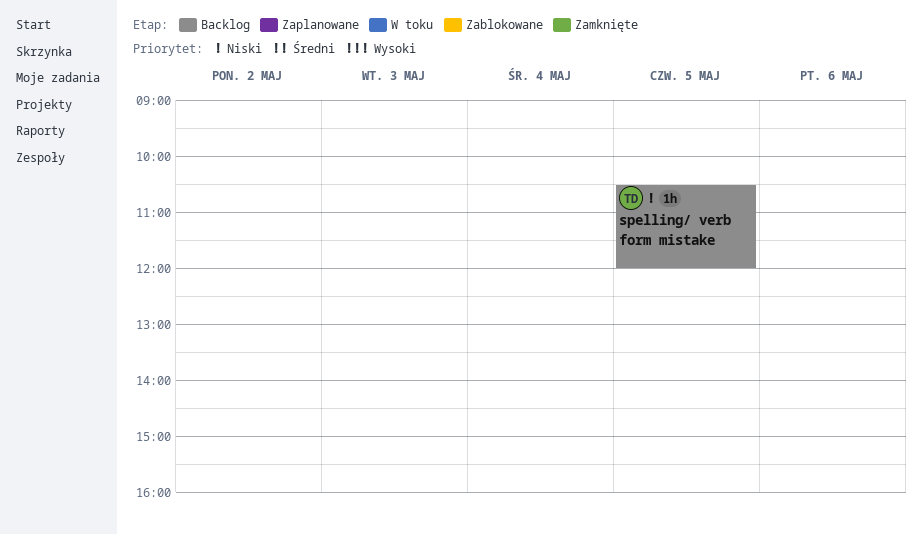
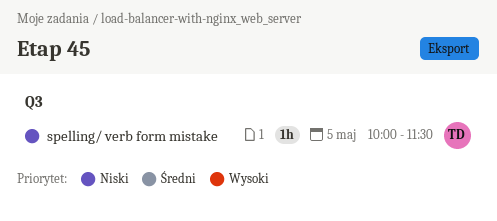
spelling/ verb form mistake, begins: 10:30 -> 10:00
spelling/ verb form mistake, ends: 12:00 -> 11:30

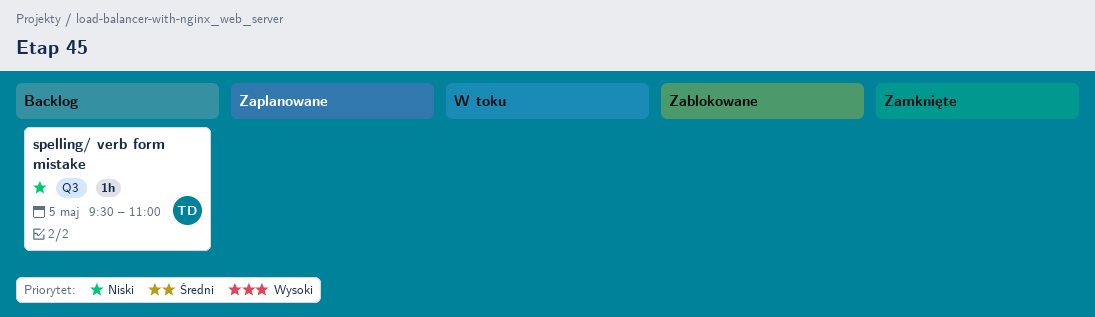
spelling/ verb form mistake, begins: 10:00 -> 09:30
spelling/ verb form mistake, ends: 11:30 -> 11:00

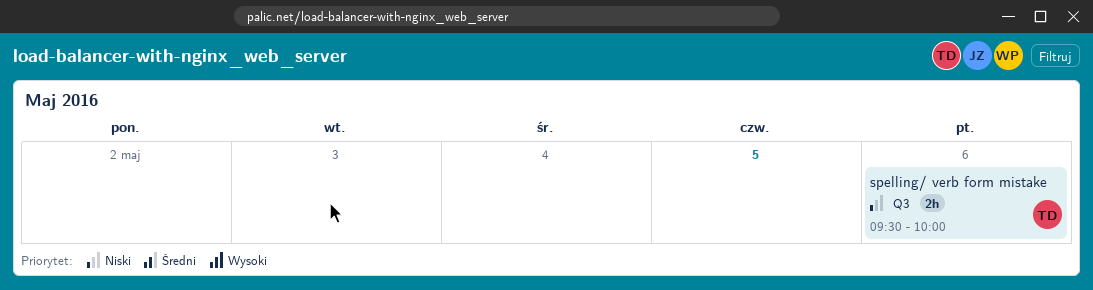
spelling/ verb form mistake, estimate: 1h -> 2h
spelling/ verb form mistake, day: May 5 -> May 6
spelling/ verb form mistake, ends: 11:00 -> 10:00

